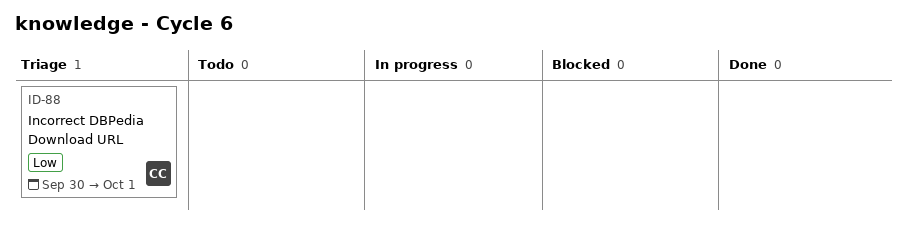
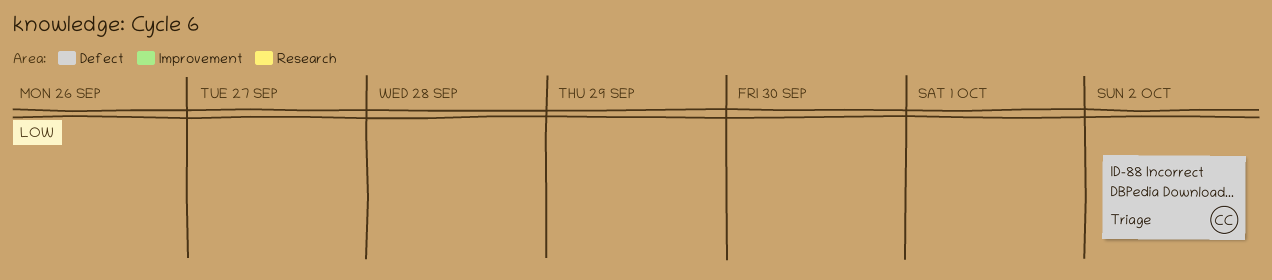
ID-88, due: Oct 1 -> Oct 2

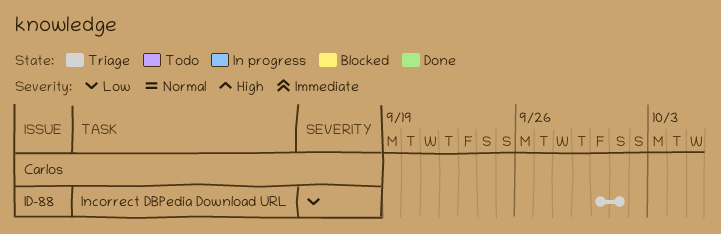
ID-88, due: Oct 2 -> Oct 1

